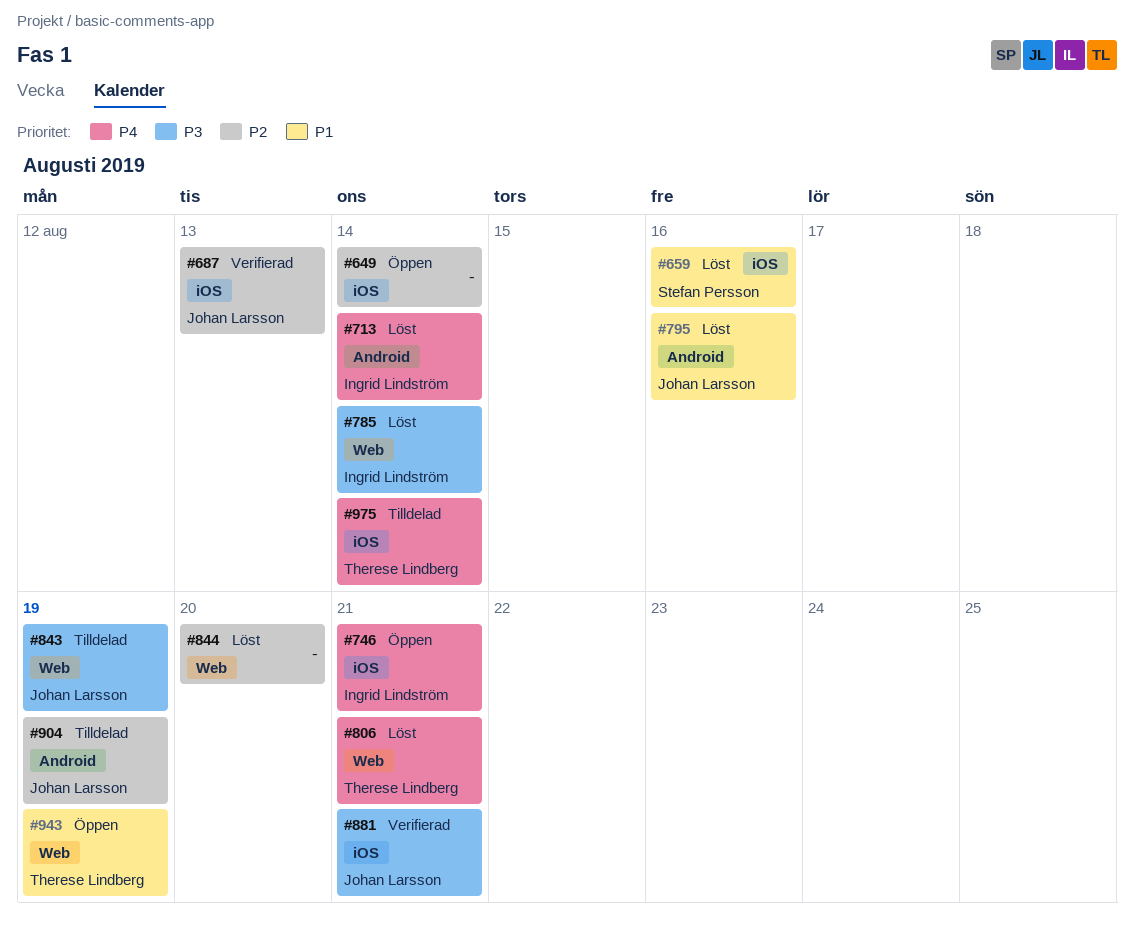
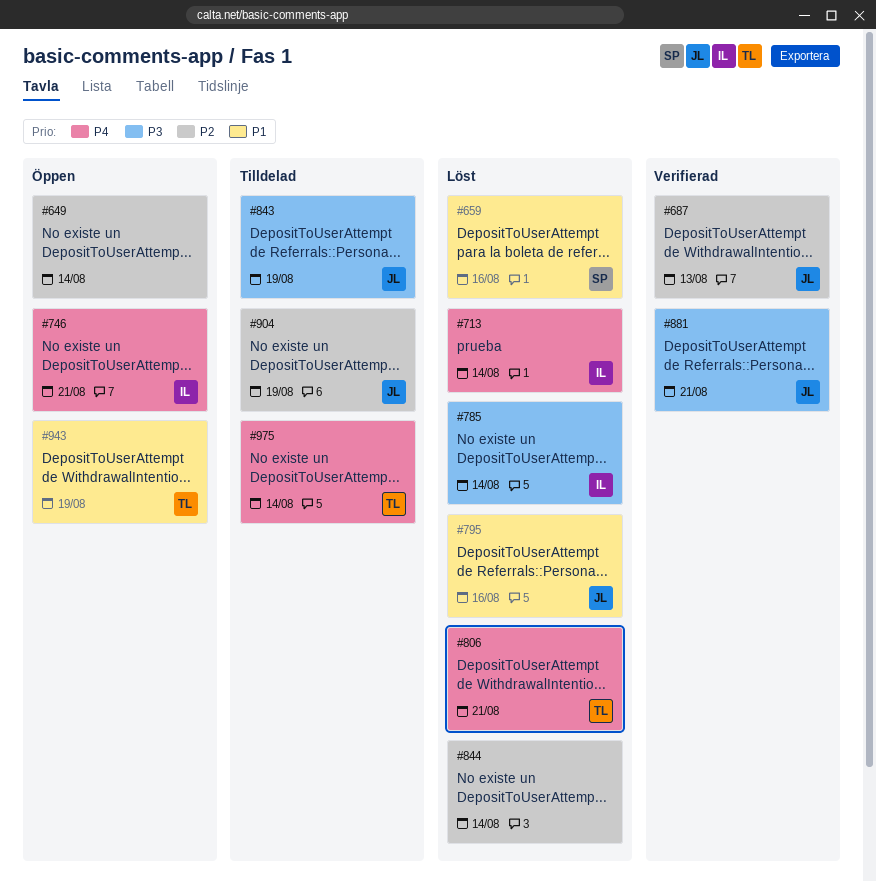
#844, due: Aug 20 -> Aug 14

